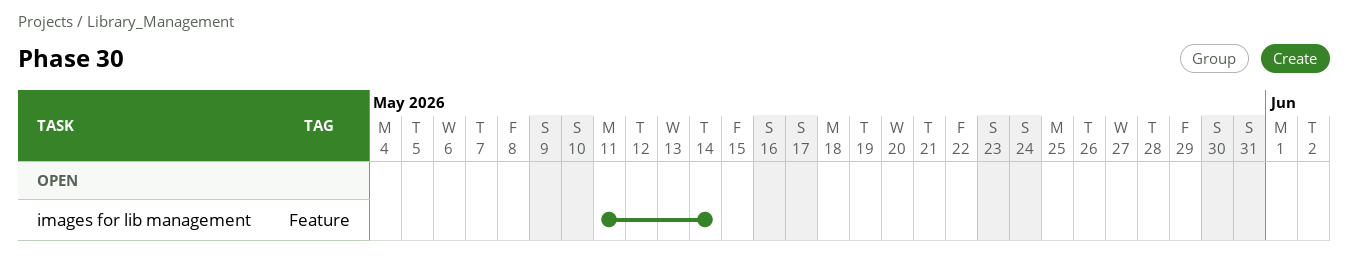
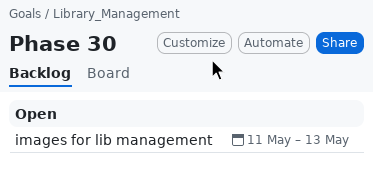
images for lib management, due: May 14 -> May 13

